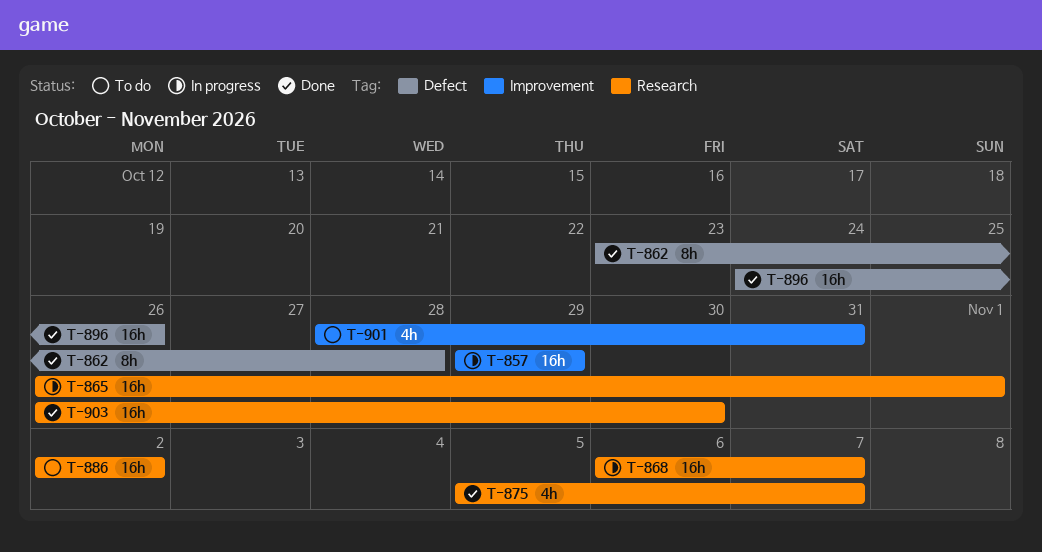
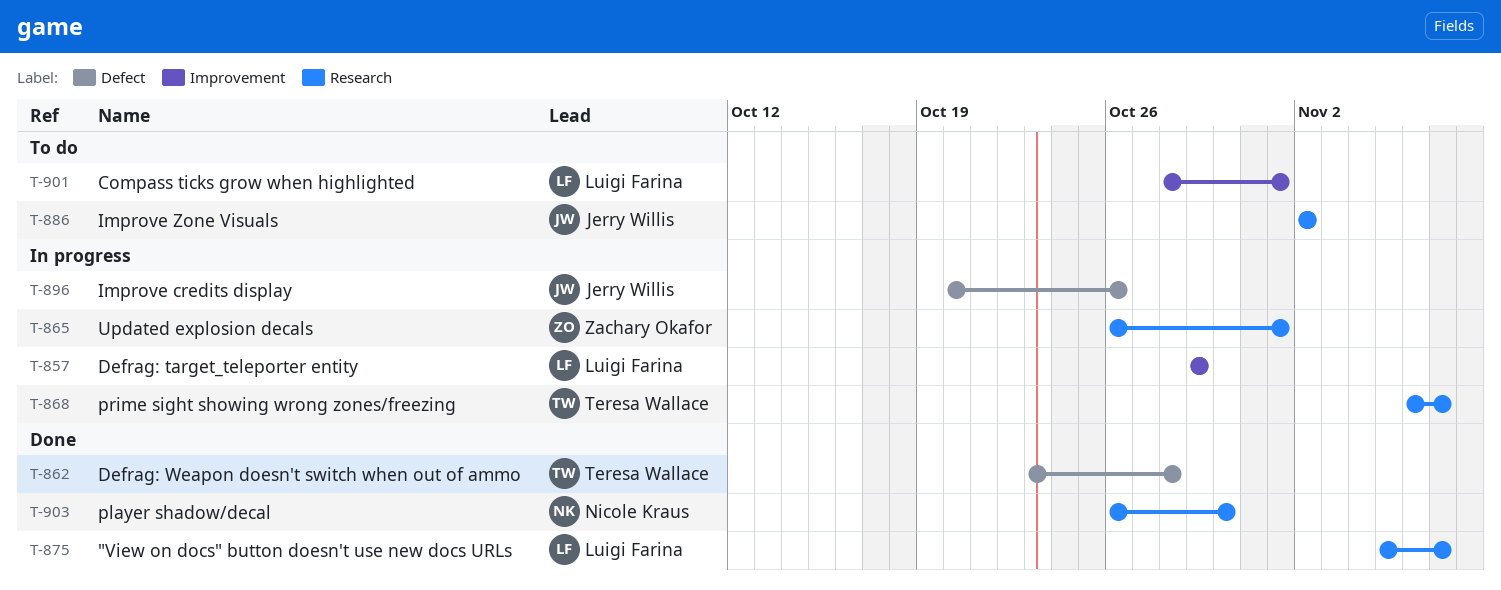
T-896, status: Done -> In progress
T-896, start: Oct 24 -> Oct 20
T-901, due: Oct 31 -> Nov 1

